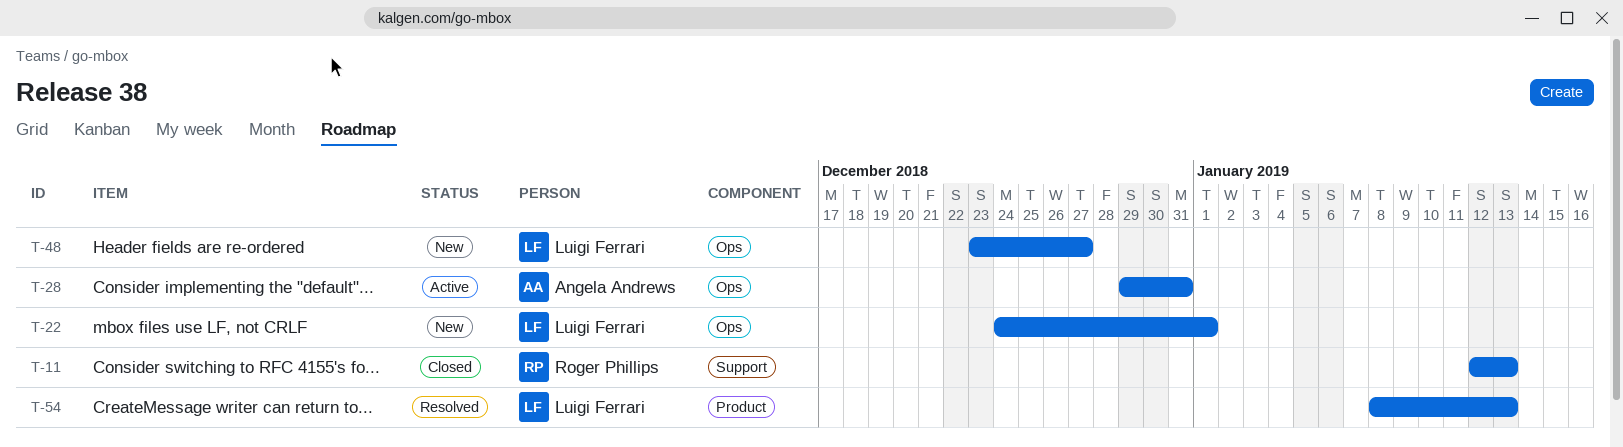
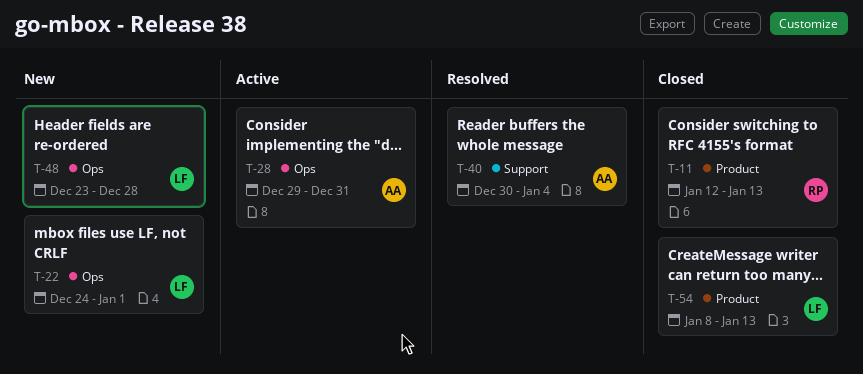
T-11, label: Support -> Product
T-40: none -> present
T-48, due: Dec 27 -> Dec 28
T-54, status: Resolved -> Closed

